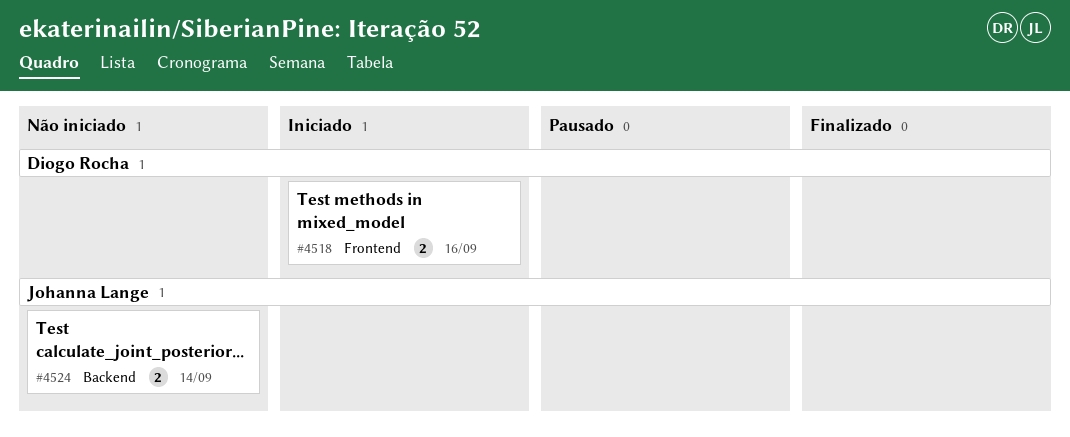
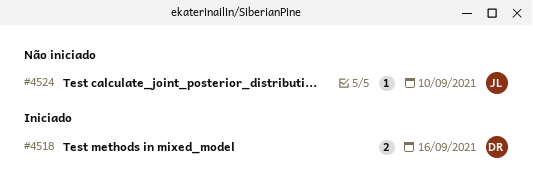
#4524, estimate: 2 -> 1
#4524, due: Sep 14 -> Sep 10

